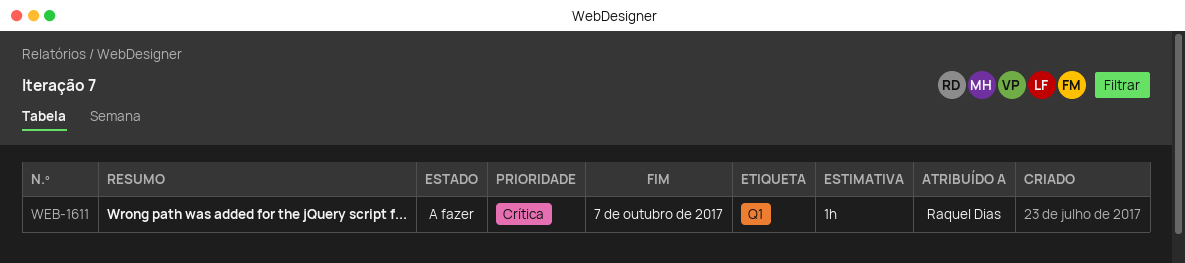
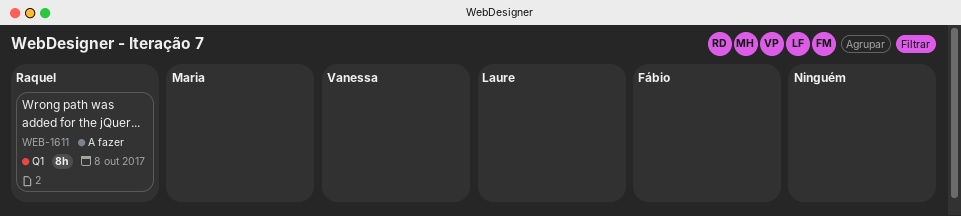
WEB-1611, estimate: 1h -> 8h
WEB-1611, due: Oct 7 -> Oct 8

